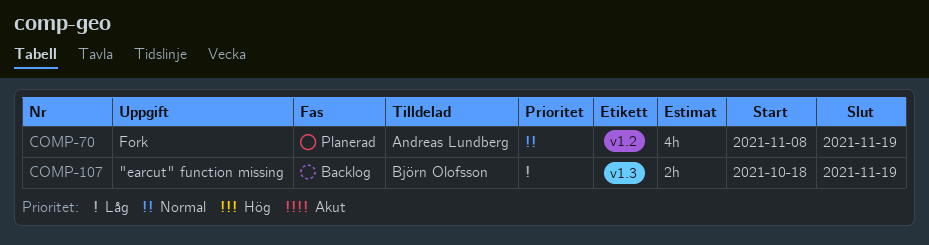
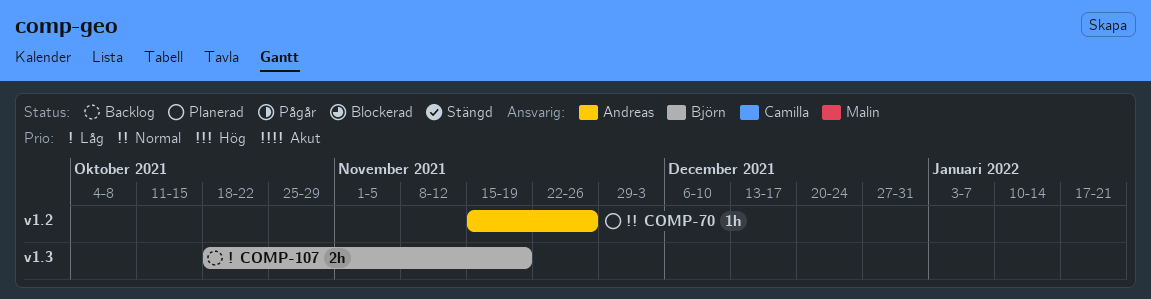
COMP-70, estimate: 4h -> 1h
COMP-70, start: Nov 8 -> Nov 15
COMP-70, due: Nov 19 -> Nov 26

